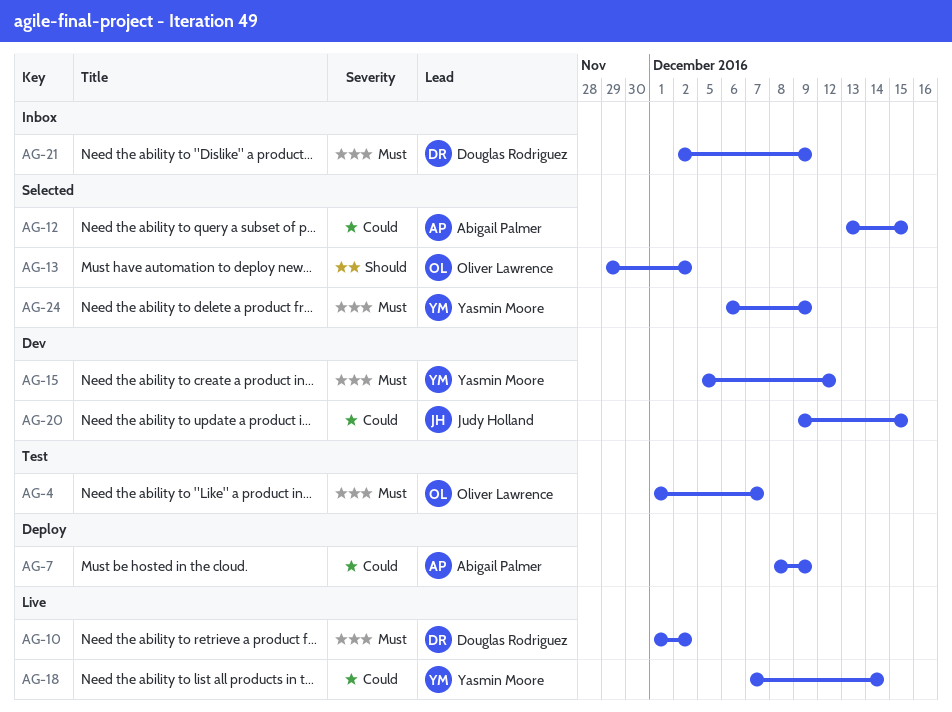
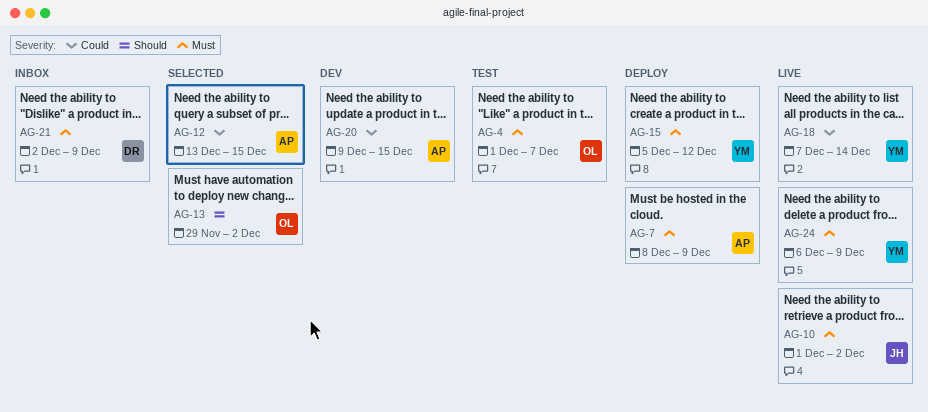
AG-7, priority: Could -> Must
AG-10, owner: Douglas Rodriguez -> Judy Holland
AG-15, status: Dev -> Deploy
AG-20, owner: Judy Holland -> Abigail Palmer
AG-24, status: Selected -> Live

